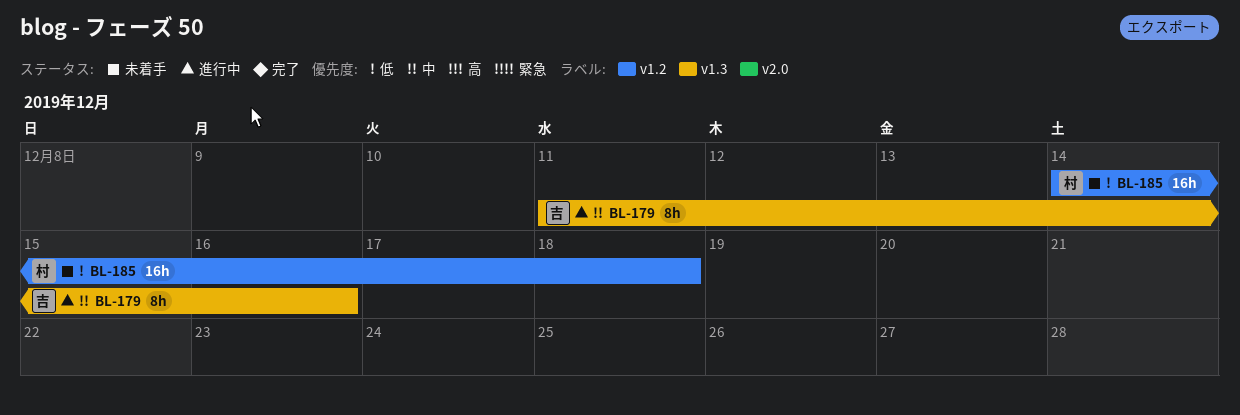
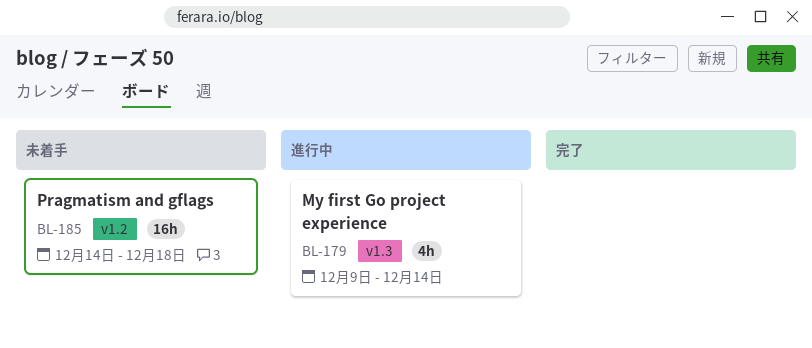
BL-179, estimate: 8h -> 4h
BL-179, start: Dec 11 -> Dec 9
BL-179, due: Dec 16 -> Dec 14

